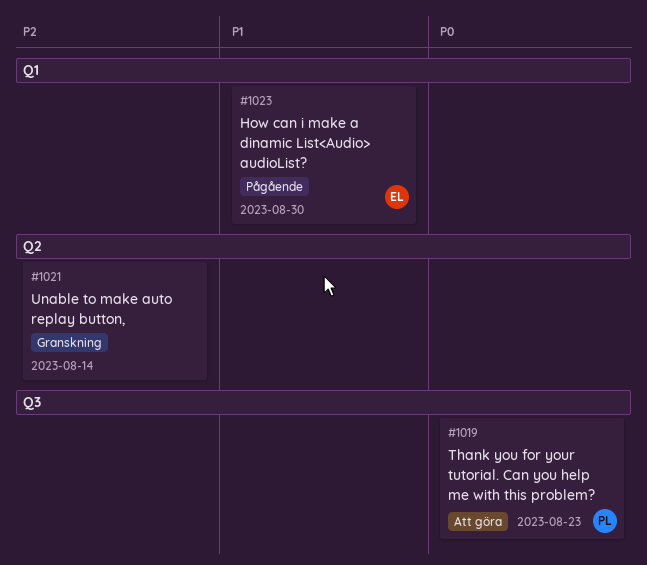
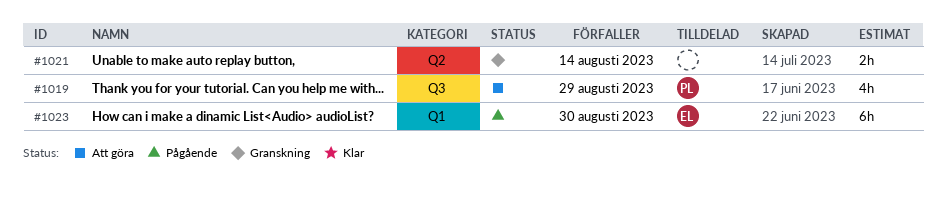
#1019, due: Aug 23 -> Aug 29

